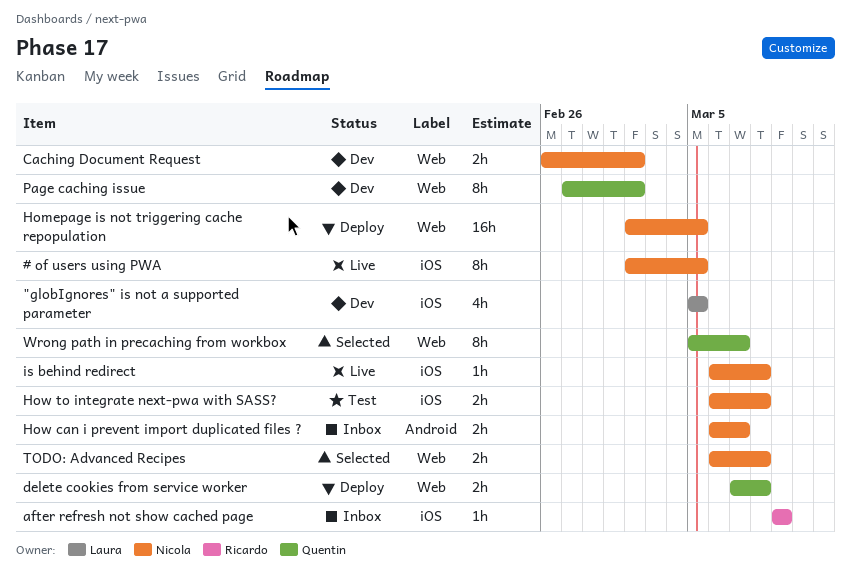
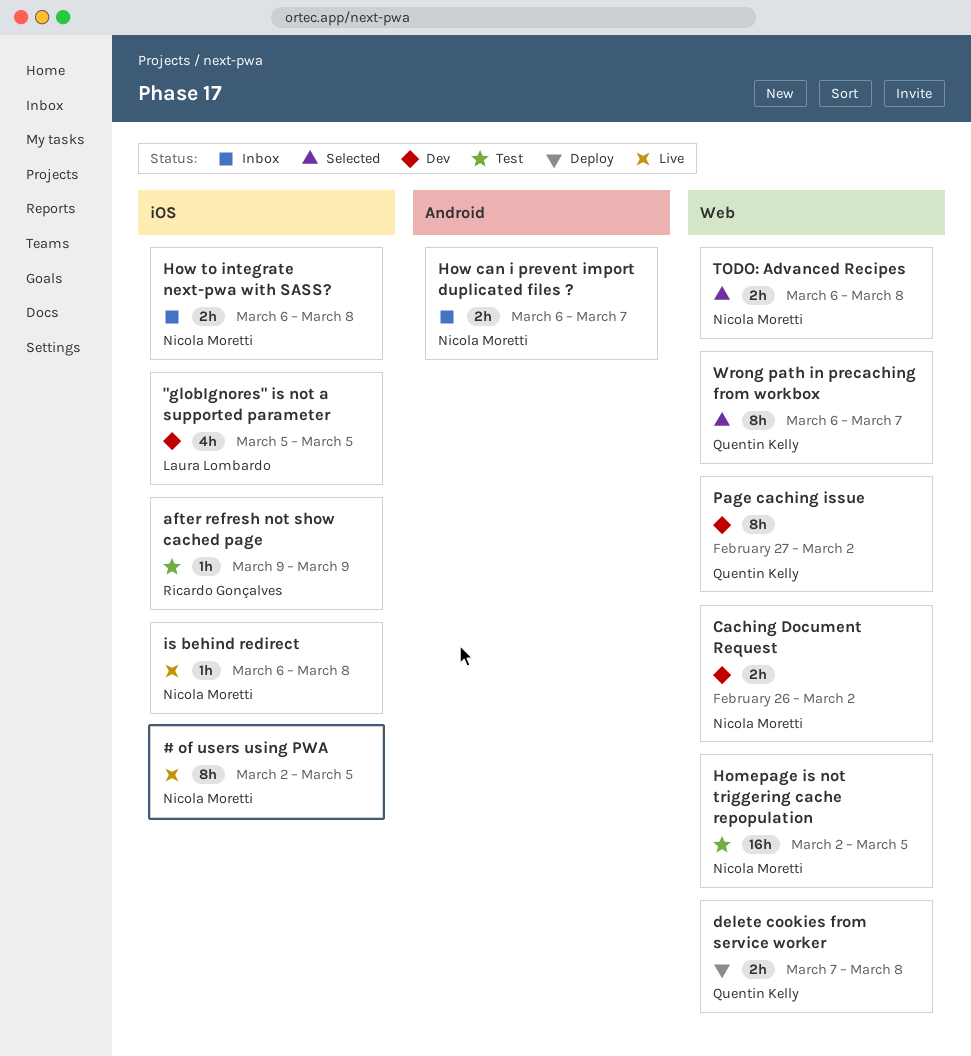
after refresh not show cached page, status: Inbox -> Test
Homepage is not triggering cache repopulation, status: Deploy -> Test
How to integrate next-pwa with SASS?, status: Test -> Inbox
Wrong path in precaching from workbox, start: Mar 5 -> Mar 6

